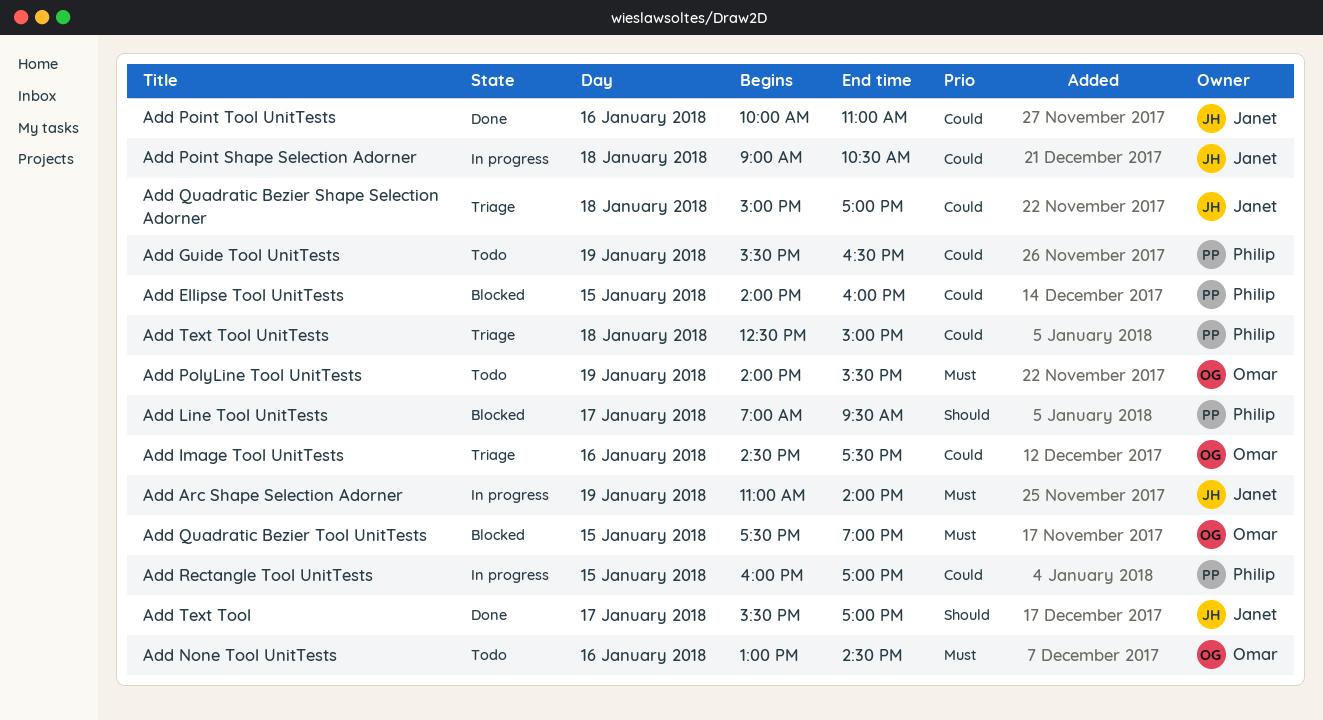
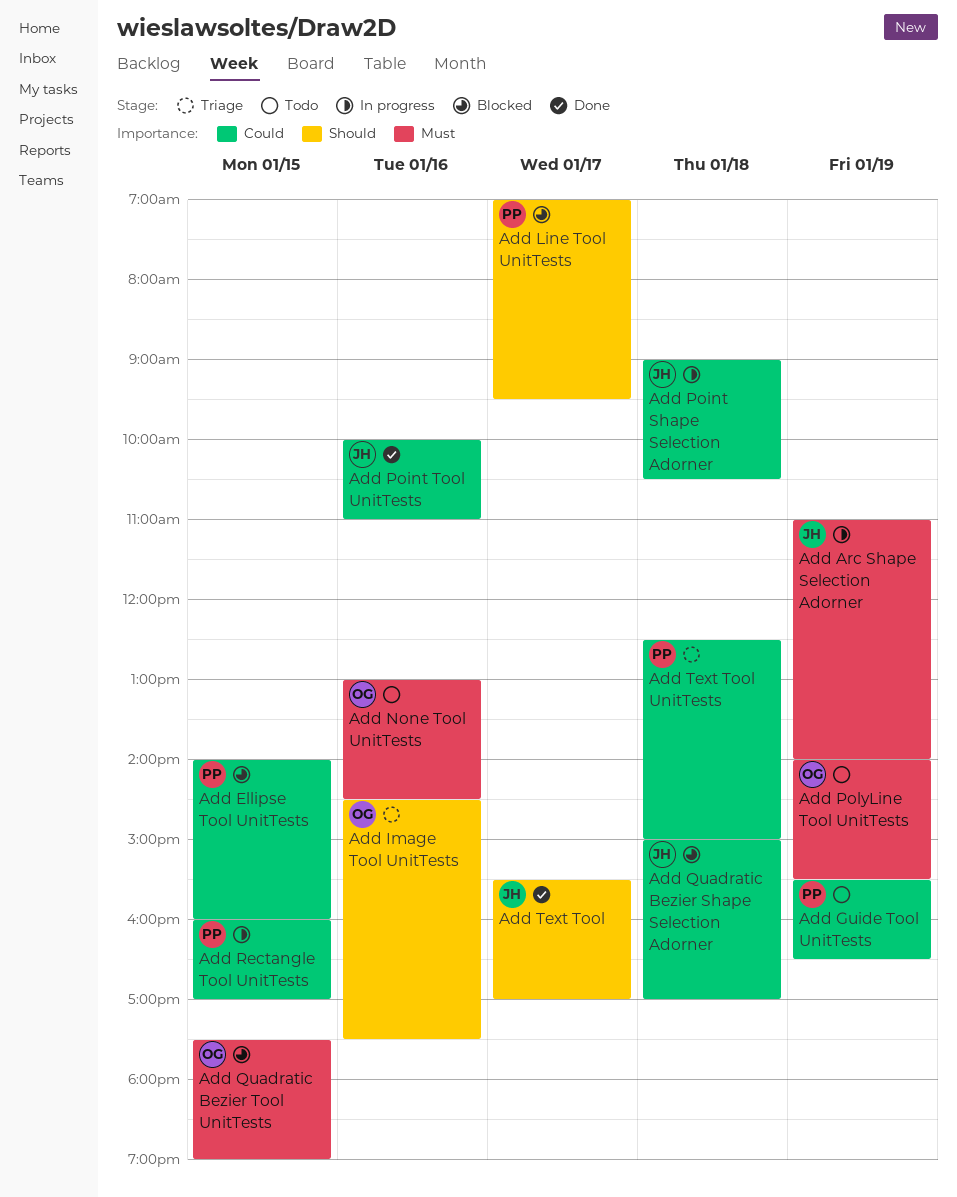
Add Image Tool UnitTests, priority: Could -> Should
Add Quadratic Bezier Shape Selection Adorner, status: Triage -> Blocked

